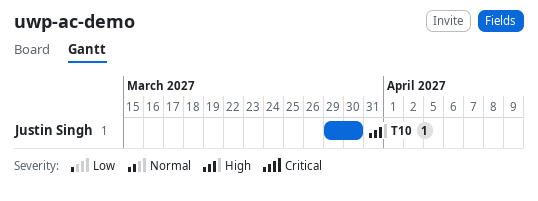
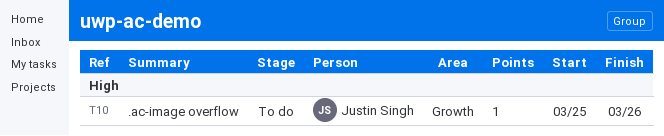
T10, start: Mar 29 -> Mar 25
T10, due: Mar 30 -> Mar 26

